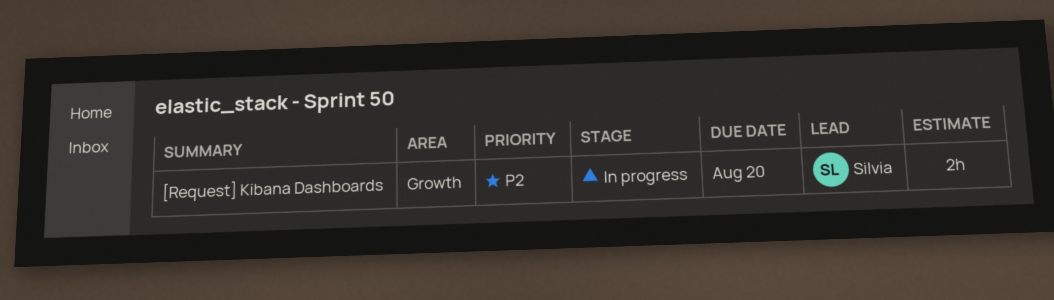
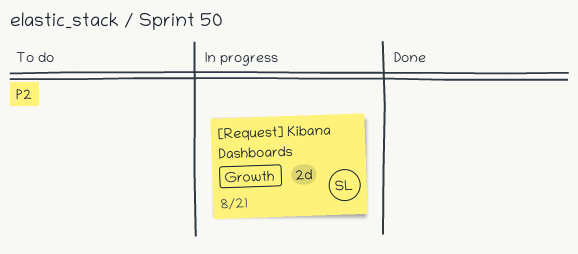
[Request] Kibana Dashboards, estimate: 2h -> 2d
[Request] Kibana Dashboards, due: Aug 20 -> Aug 21

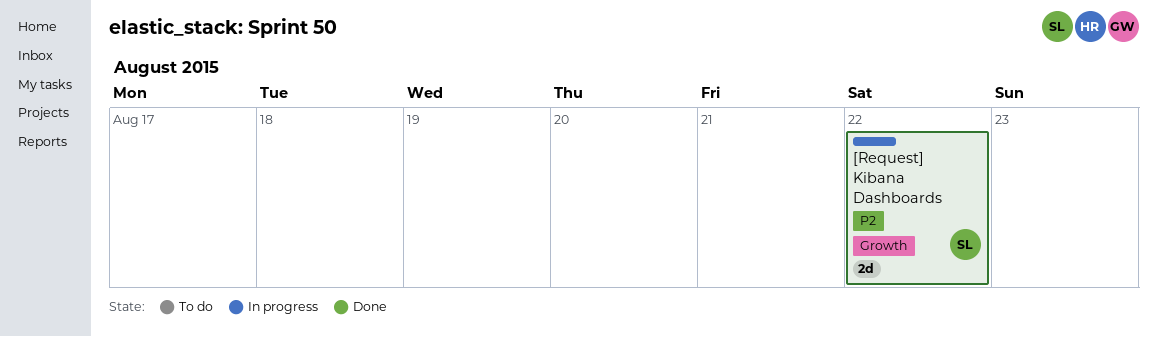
[Request] Kibana Dashboards, due: Aug 21 -> Aug 22

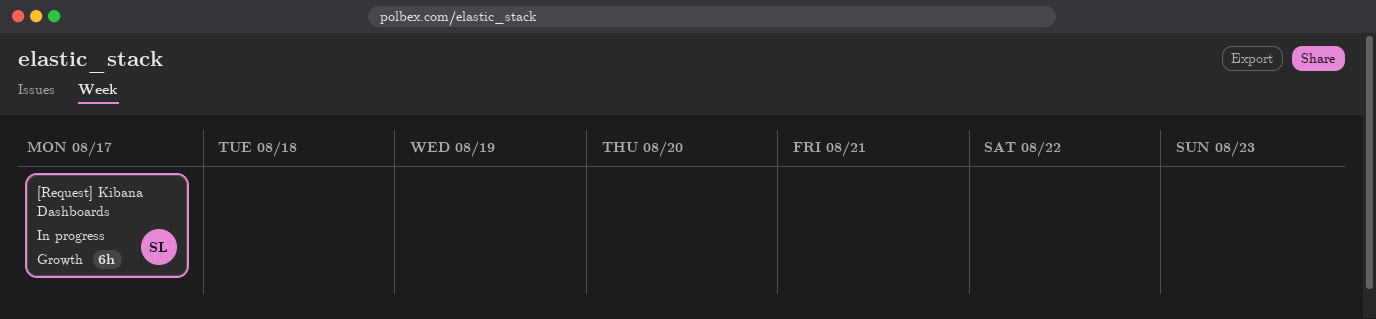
[Request] Kibana Dashboards, estimate: 2d -> 6h
[Request] Kibana Dashboards, due: Aug 22 -> Aug 17

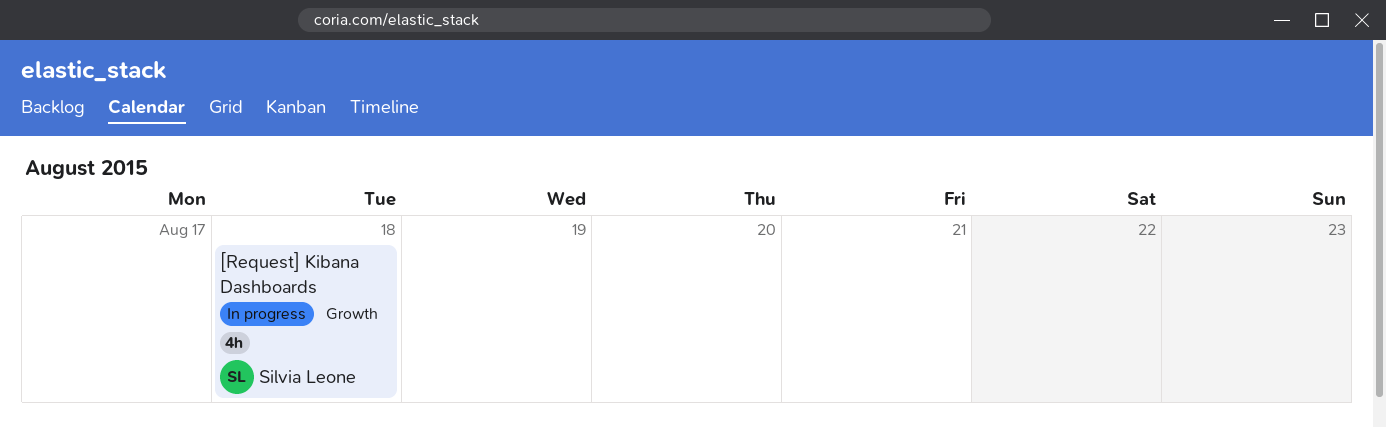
[Request] Kibana Dashboards, estimate: 6h -> 4h
[Request] Kibana Dashboards, due: Aug 17 -> Aug 18

